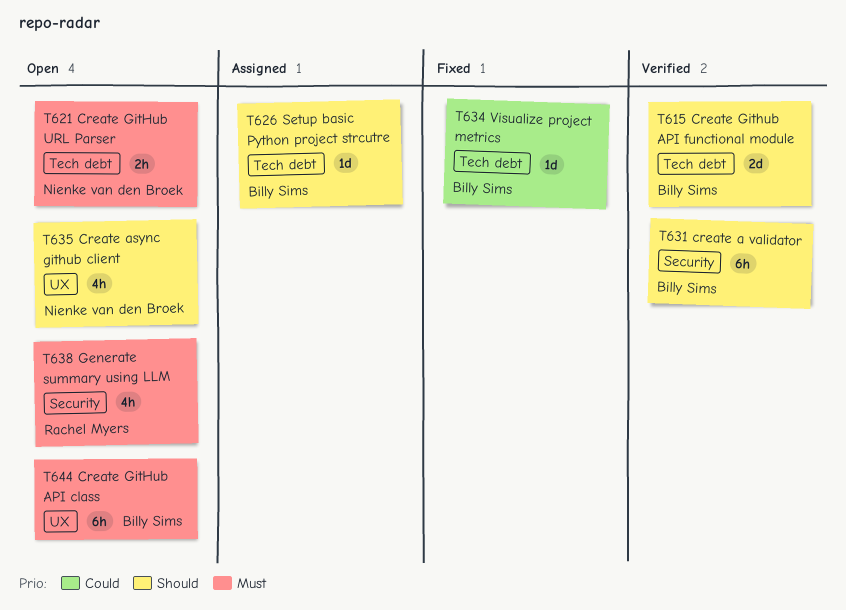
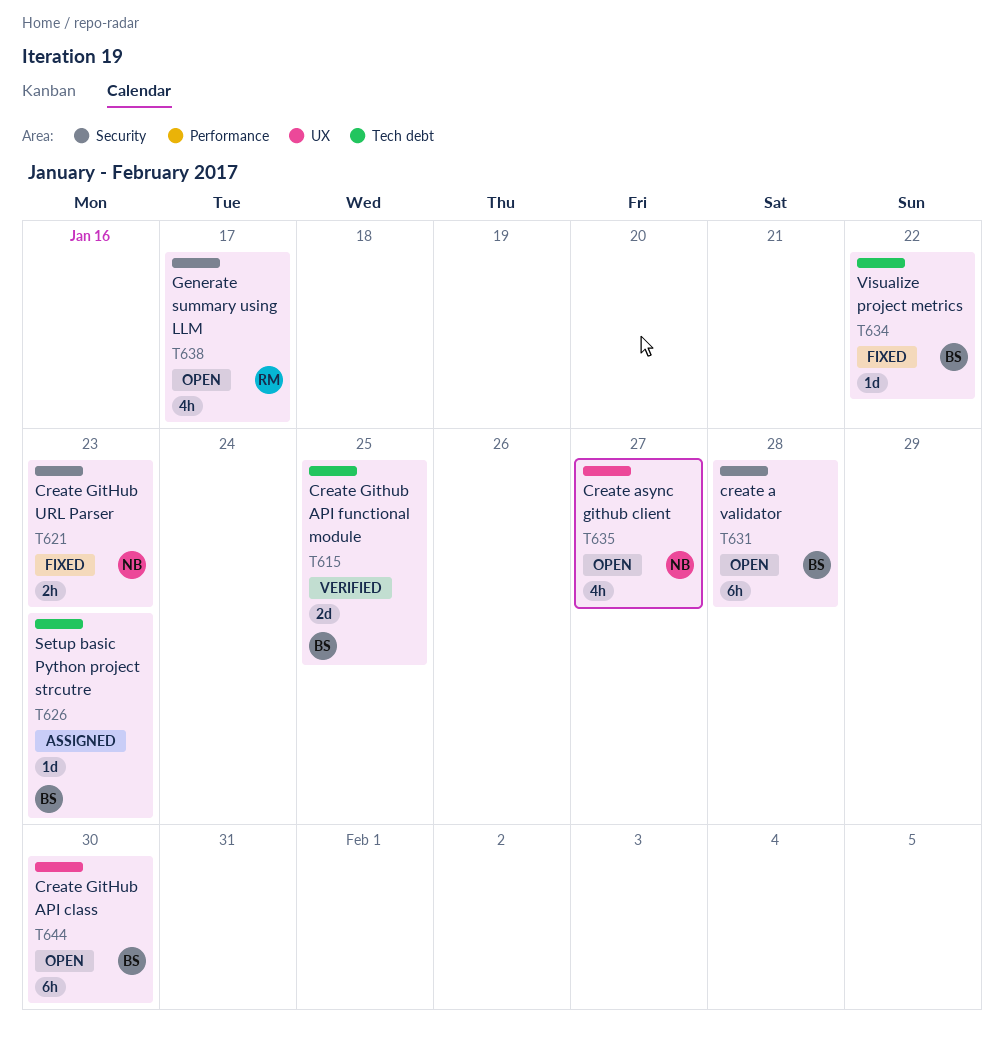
T621, status: Open -> Fixed
T621, label: Tech debt -> Security
T631, status: Verified -> Open

